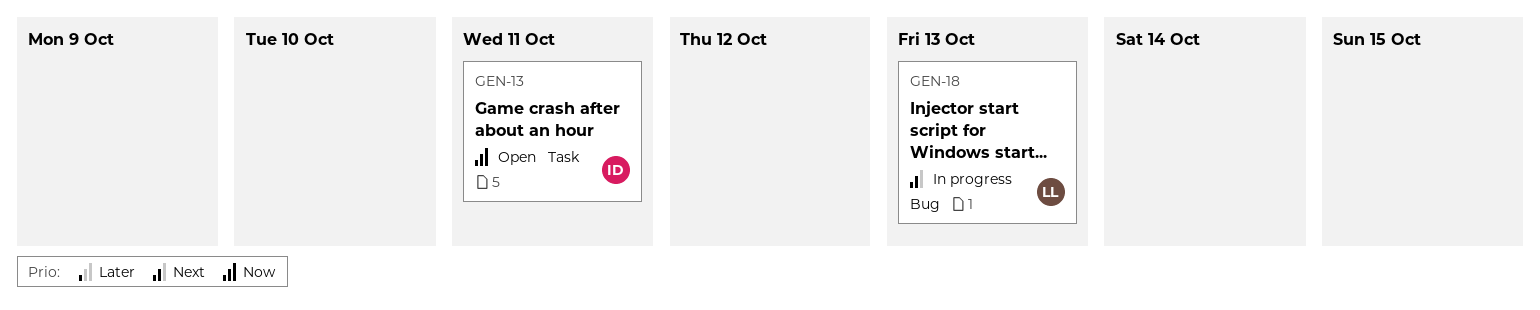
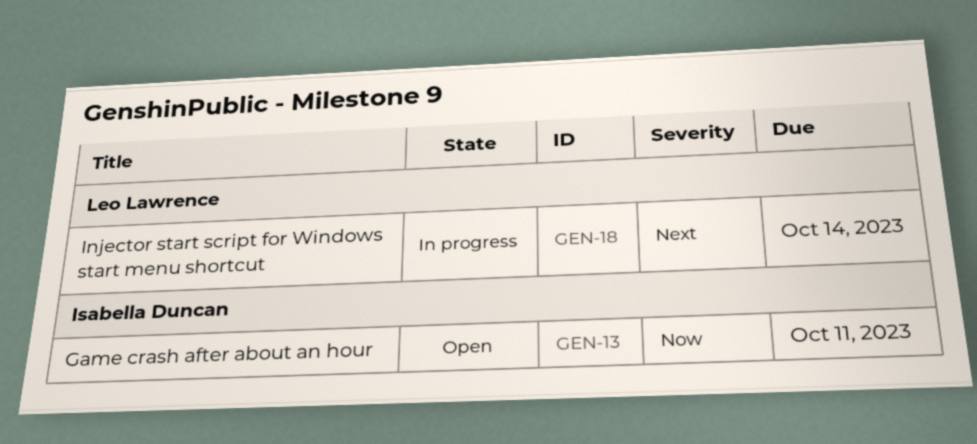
GEN-18, due: Oct 13 -> Oct 14

